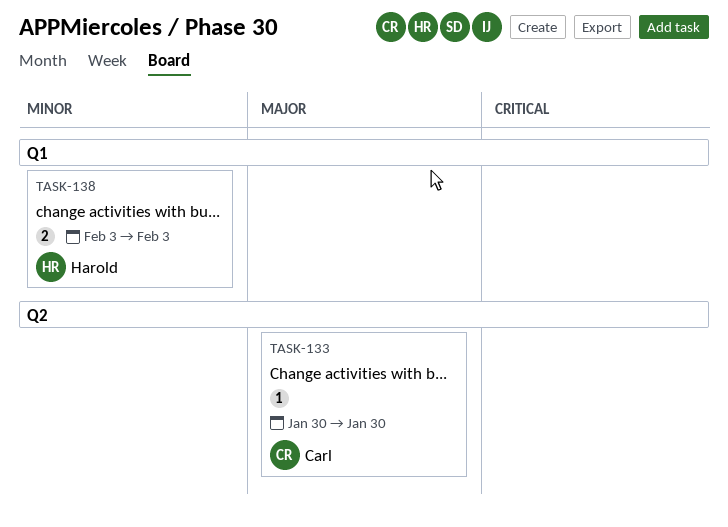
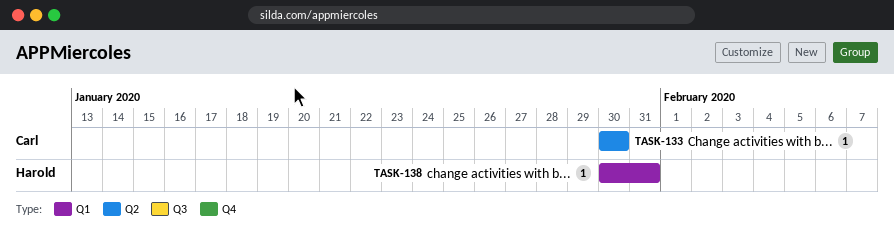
TASK-138, estimate: 2 -> 1
TASK-138, start: Feb 3 -> Jan 30
TASK-138, due: Feb 3 -> Jan 31

